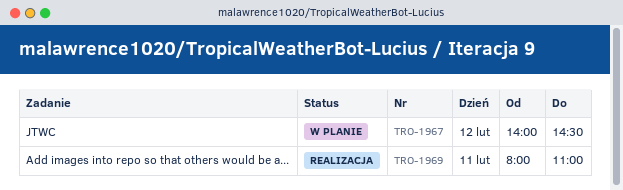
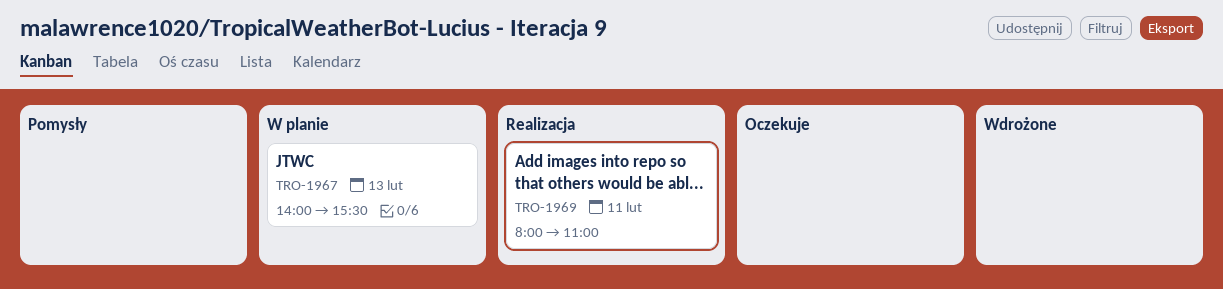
TRO-1967, day: Feb 12 -> Feb 13
TRO-1967, ends: 14:30 -> 15:30

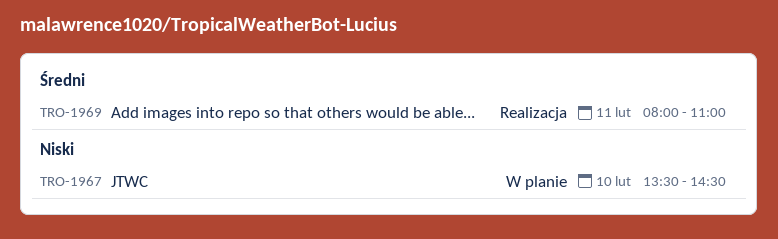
TRO-1967, day: Feb 13 -> Feb 10
TRO-1967, begins: 14:00 -> 13:30
TRO-1967, ends: 15:30 -> 14:30

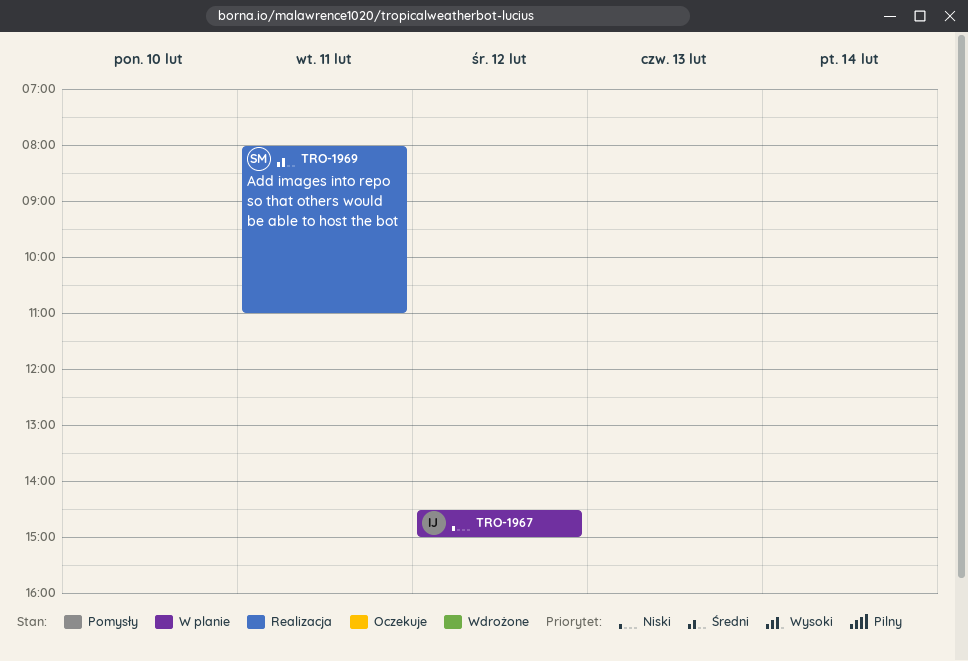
TRO-1967, day: Feb 10 -> Feb 12
TRO-1967, begins: 13:30 -> 14:30
TRO-1967, ends: 14:30 -> 15:00

